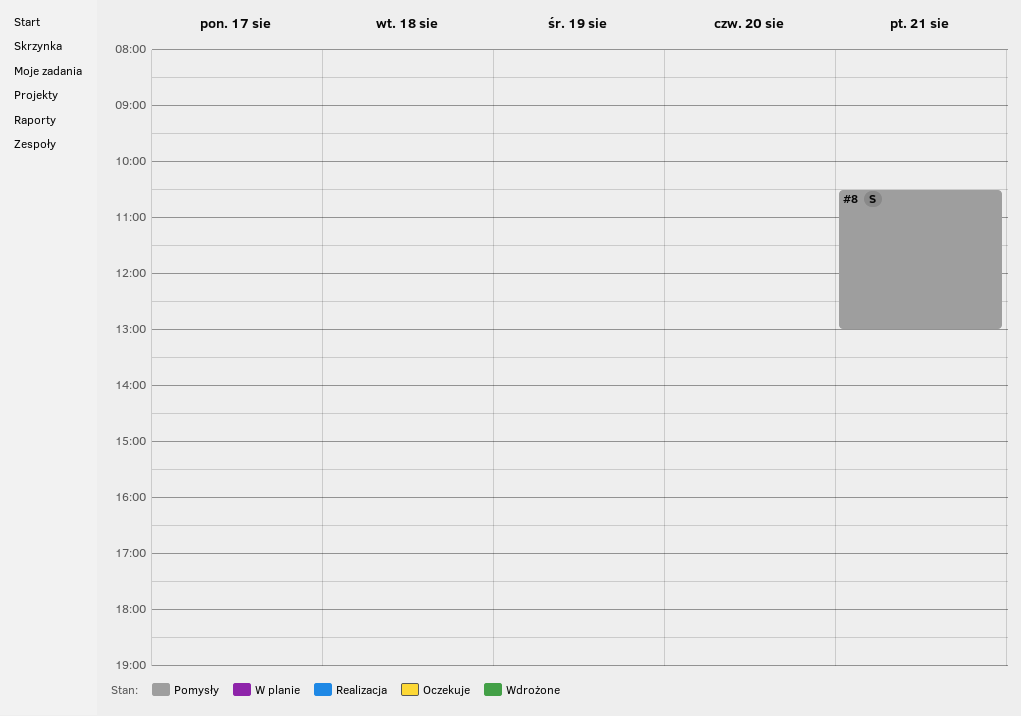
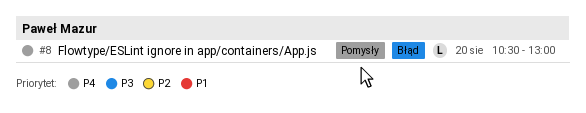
#8, estimate: S -> L
#8, day: Aug 21 -> Aug 20

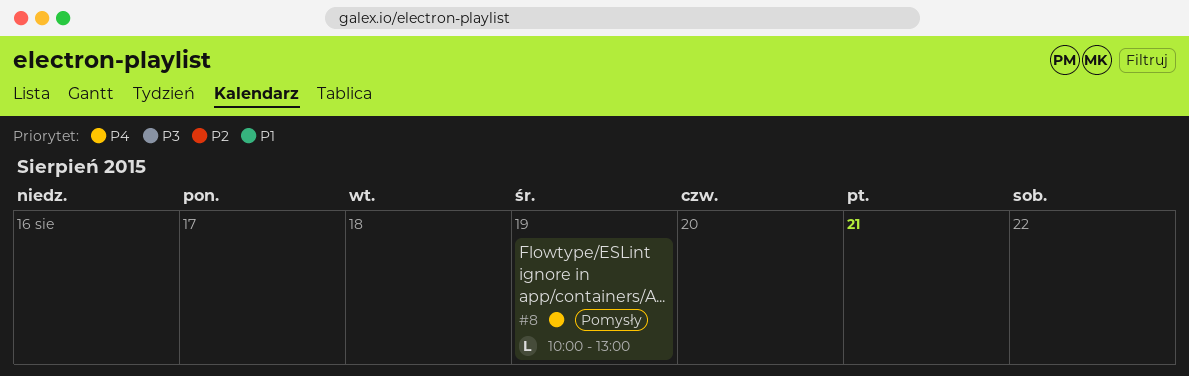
#8, day: Aug 20 -> Aug 19
#8, begins: 10:30 -> 10:00

